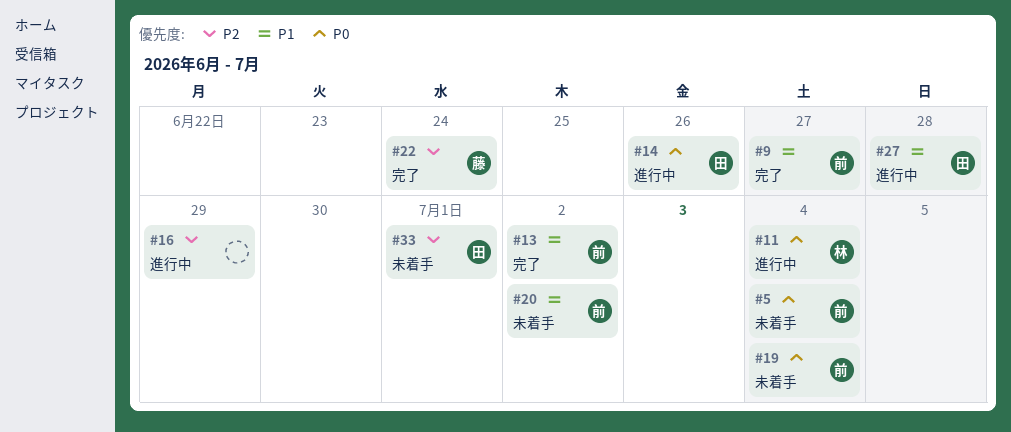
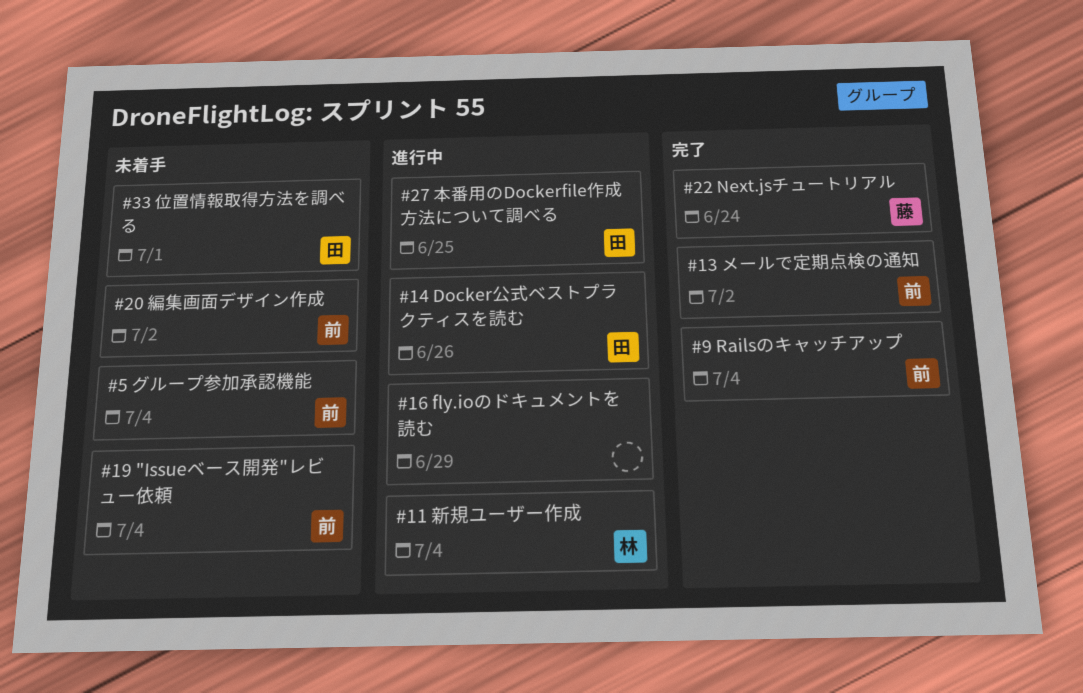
#9, due: Jun 27 -> Jul 4
#27, due: Jun 28 -> Jun 25

